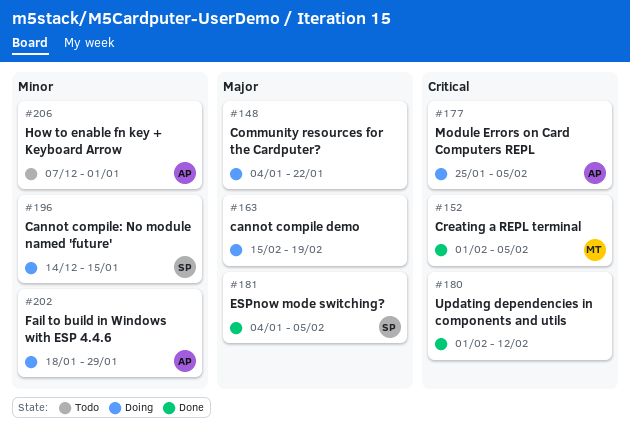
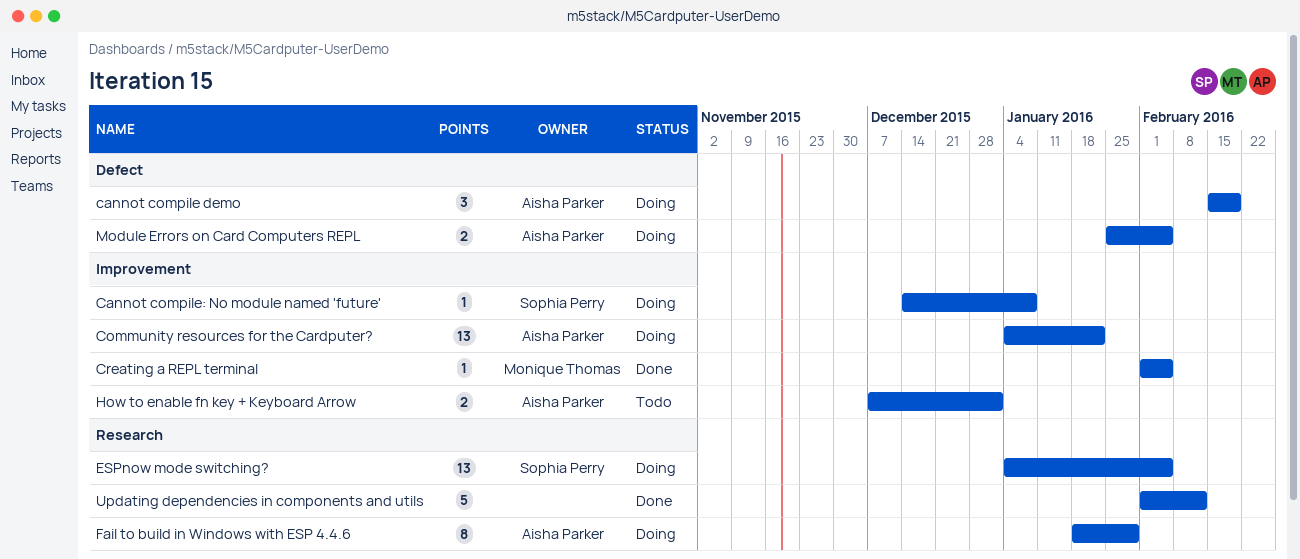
cannot compile demo, owner: none -> Aisha Parker
Cannot compile: No module named 'future', due: Jan 15 -> Jan 8
Community resources for the Cardputer?, owner: none -> Aisha Parker
ESPnow mode switching?, status: Done -> Doing

